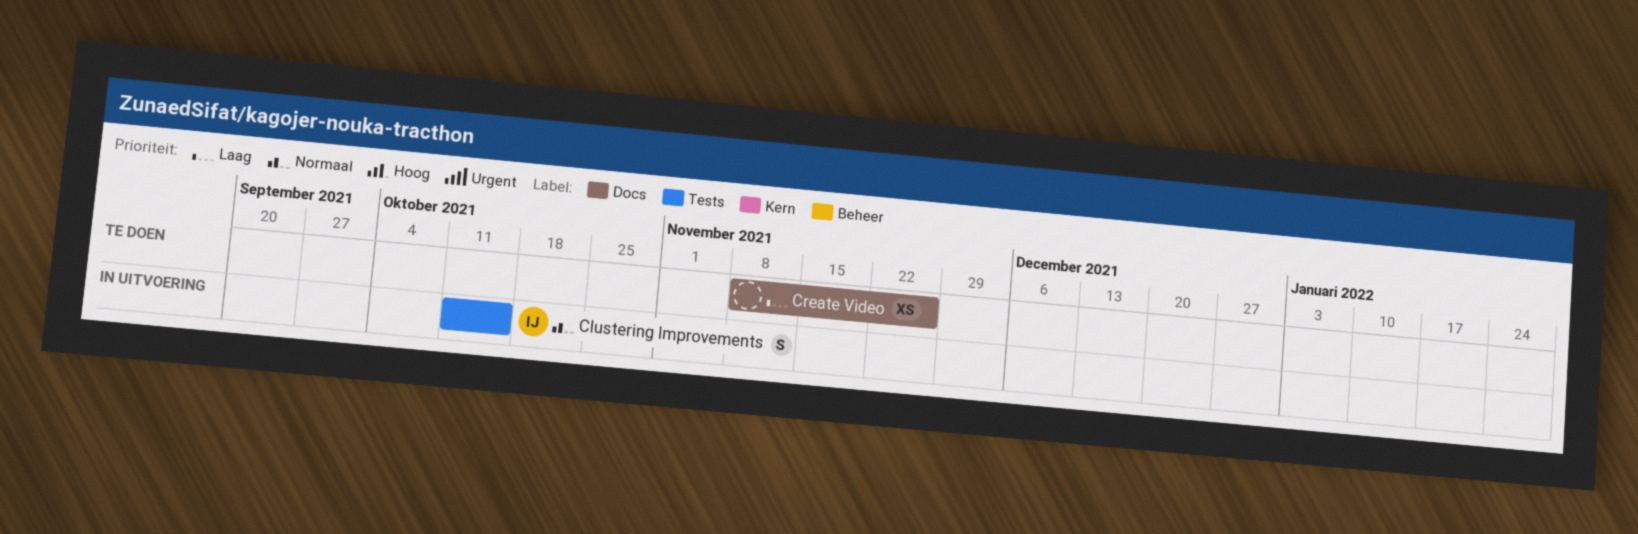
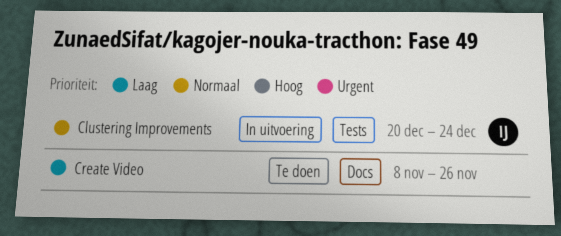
Clustering Improvements, start: Oct 11 -> Dec 20
Clustering Improvements, due: Oct 15 -> Dec 24

